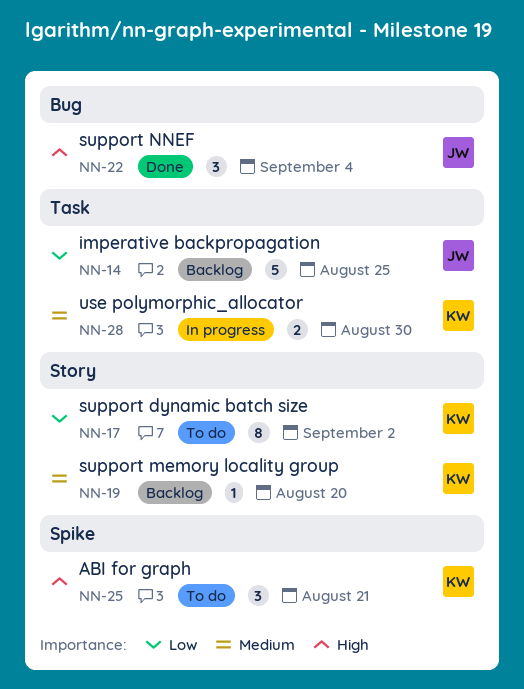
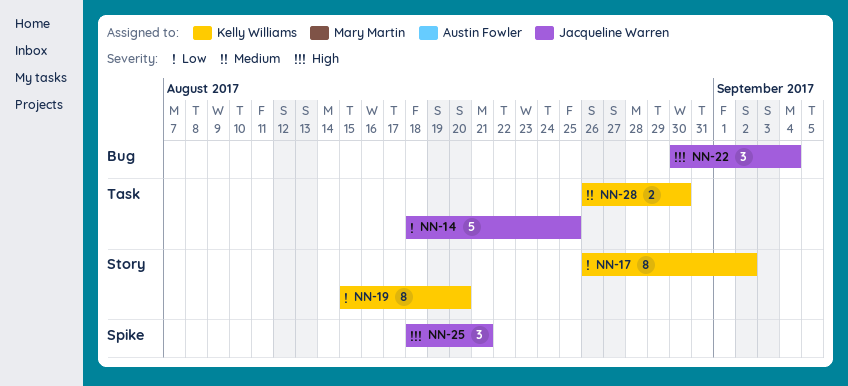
NN-19, priority: Medium -> Low
NN-19, estimate: 1 -> 8
NN-25, owner: Kelly Williams -> Jacqueline Warren

